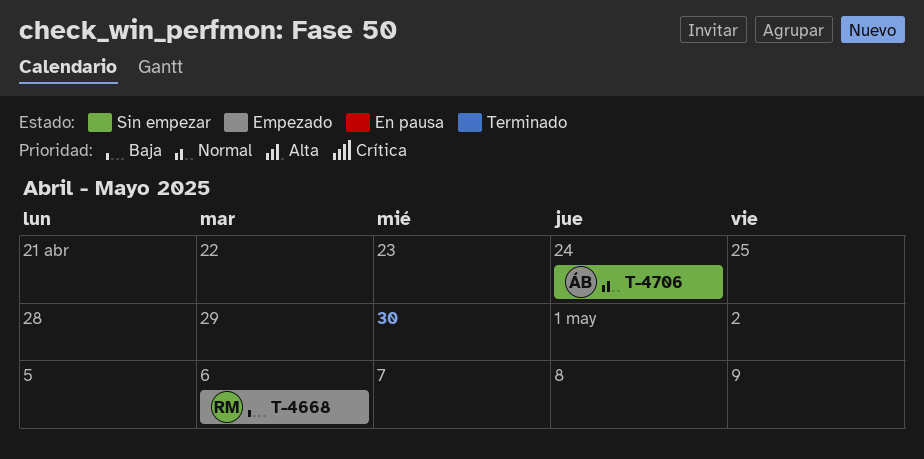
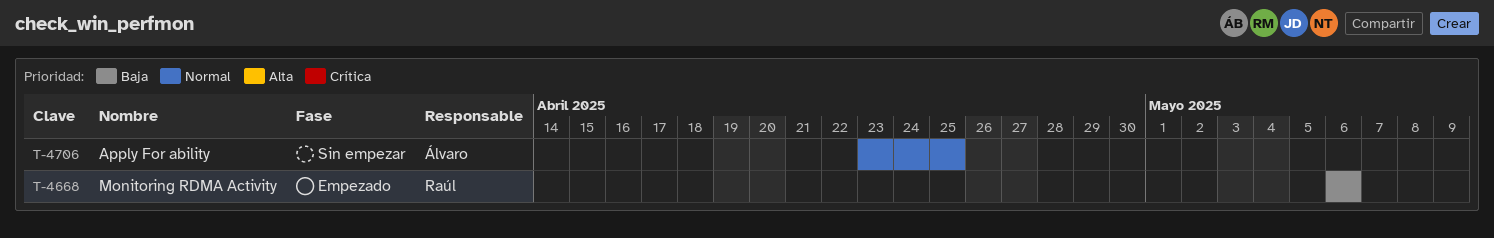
T-4706, start: Apr 24 -> Apr 23
T-4706, due: Apr 24 -> Apr 25

